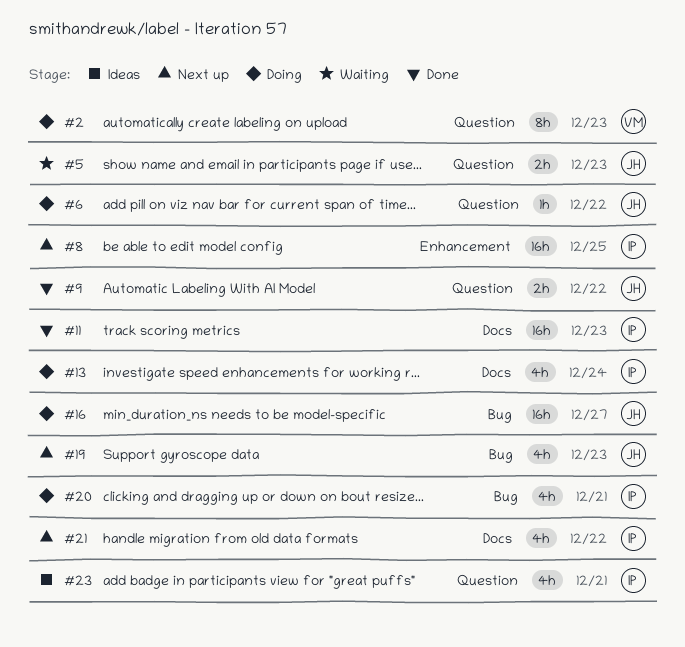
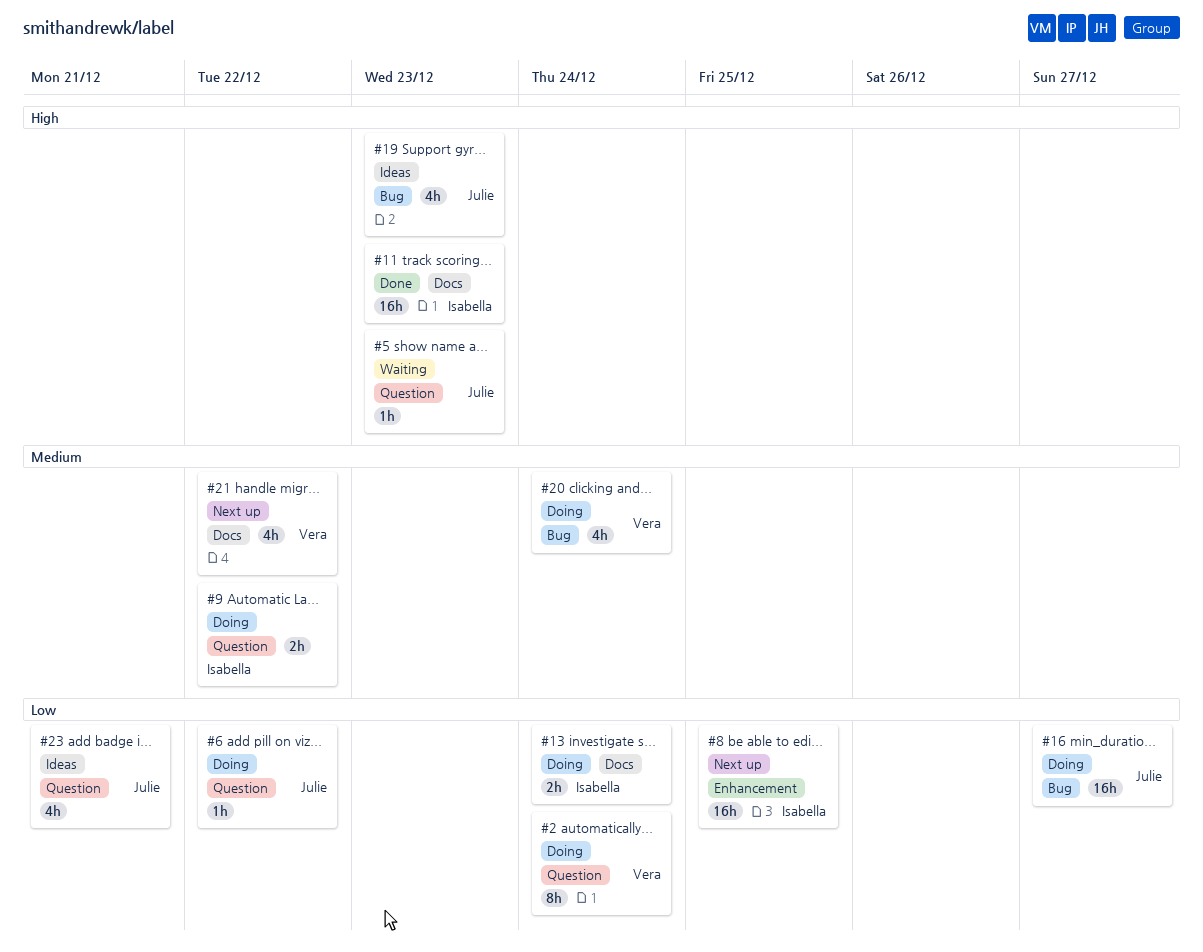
#2, due: Dec 23 -> Dec 24
#5, estimate: 2h -> 1h
#9, status: Done -> Doing
#9, owner: Julie -> Isabella
#13, estimate: 4h -> 2h
#19, status: Next up -> Ideas
#20, owner: Isabella -> Vera
#20, due: Dec 21 -> Dec 24
#21, owner: Isabella -> Vera
#23, owner: Isabella -> Julie

